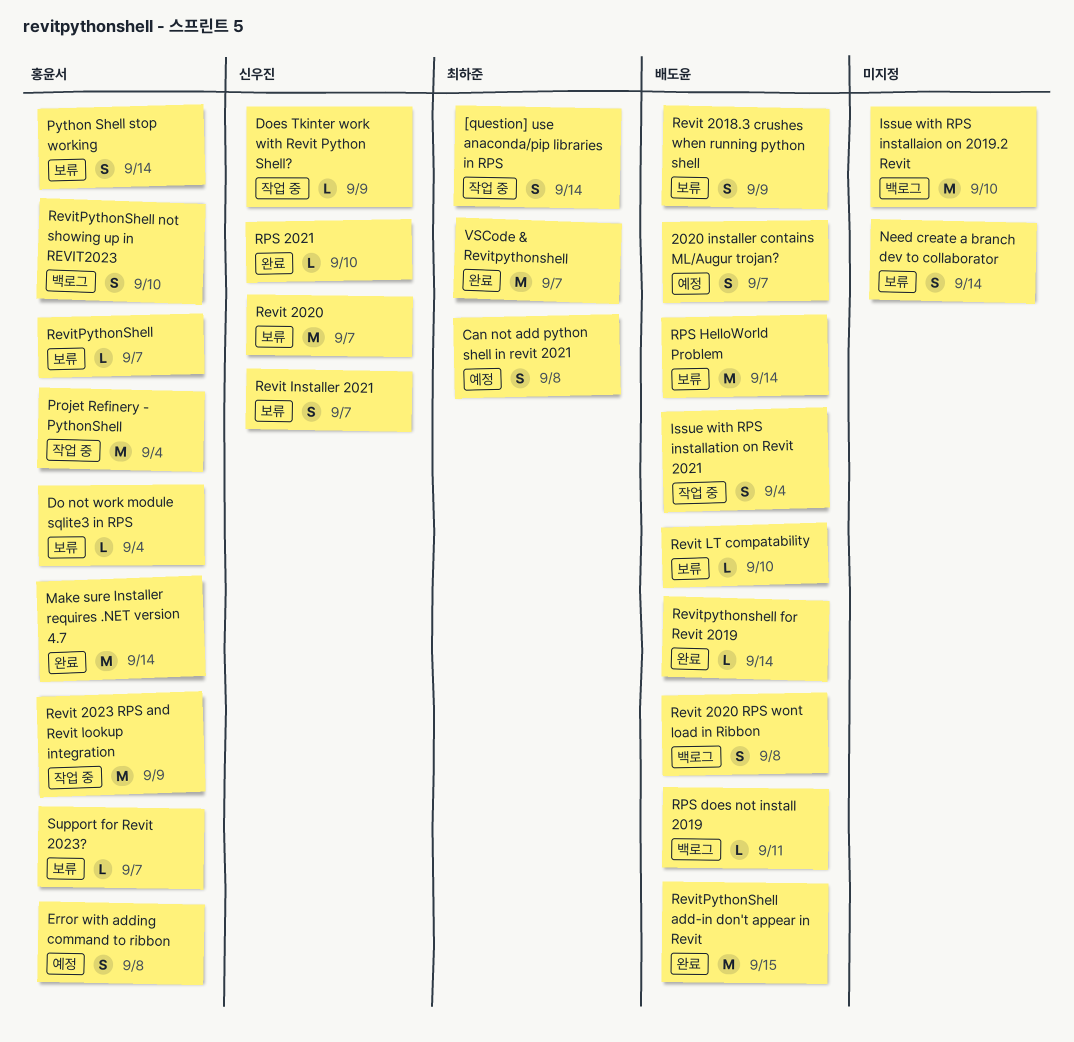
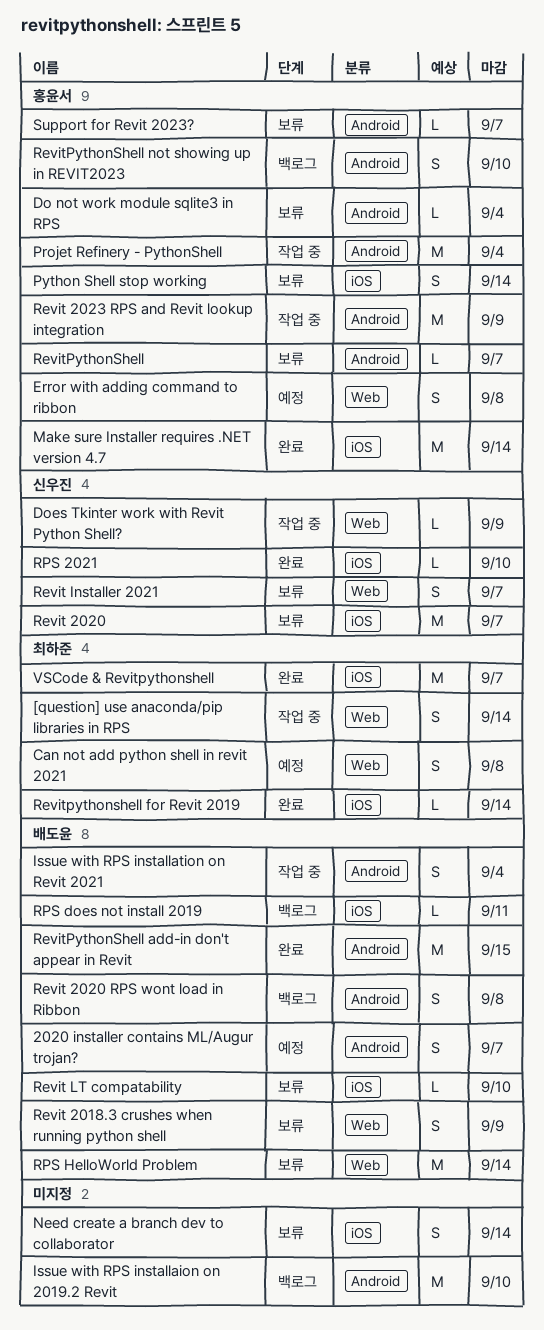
Revitpythonshell for Revit 2019, owner: 배도윤 -> 최하준

